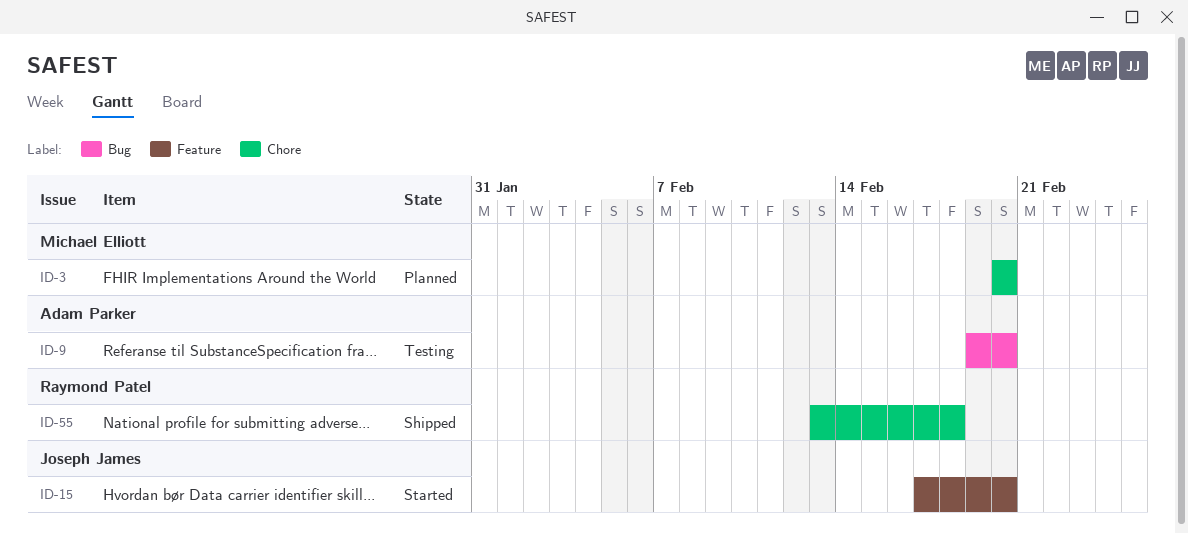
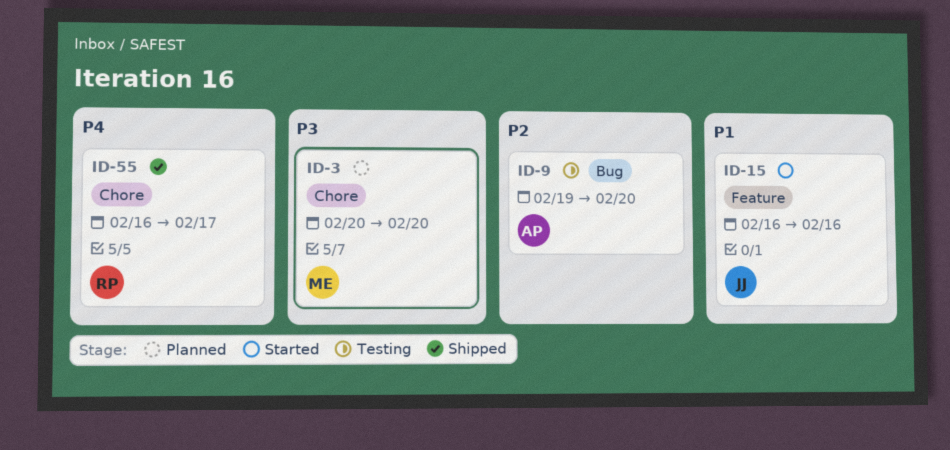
ID-15, start: Feb 17 -> Feb 16
ID-15, due: Feb 20 -> Feb 16
ID-55, start: Feb 13 -> Feb 16
ID-55, due: Feb 18 -> Feb 17

